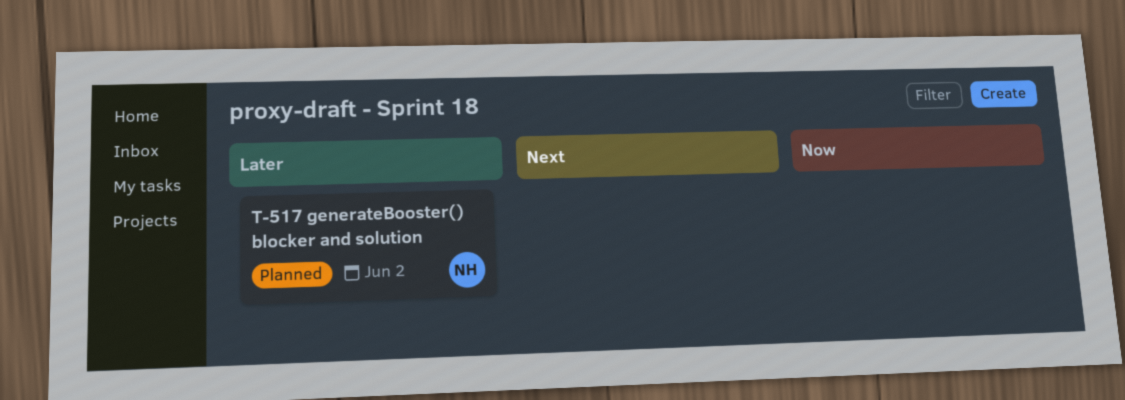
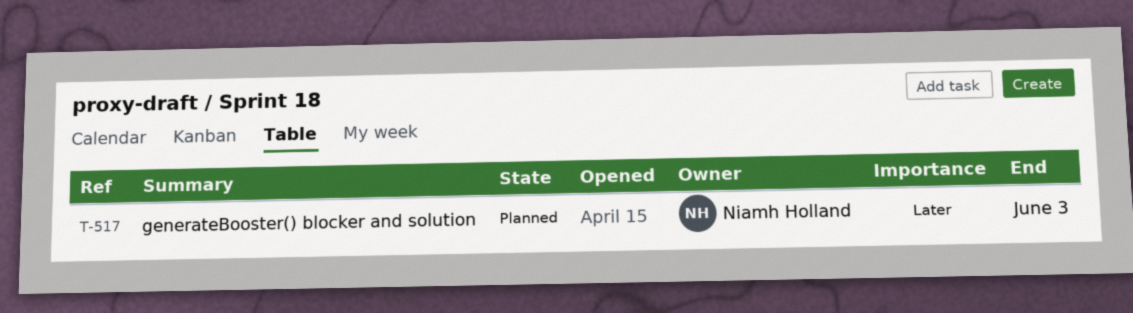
T-517, due: Jun 2 -> Jun 3

